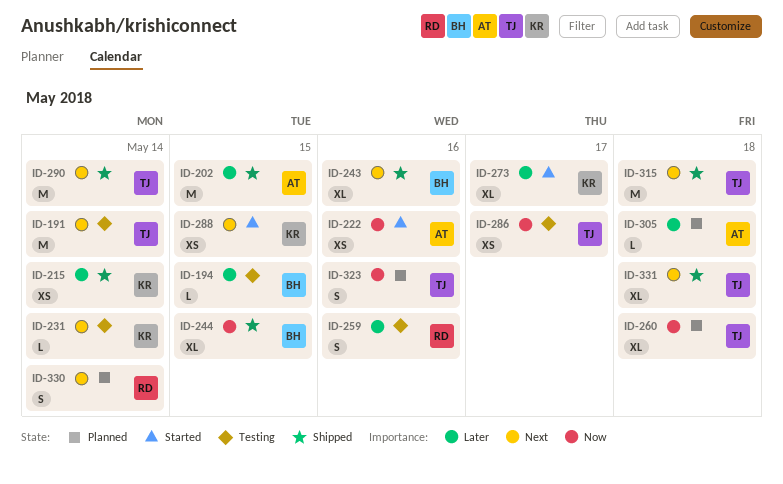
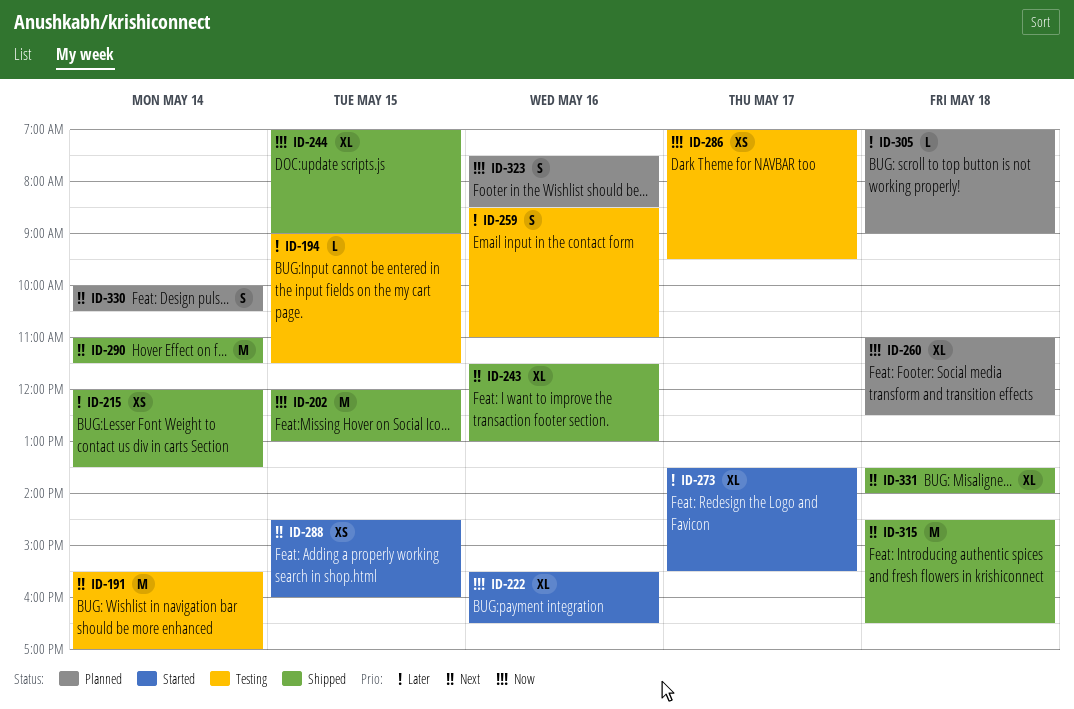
ID-202, priority: Later -> Now
ID-222, estimate: XS -> XL
ID-231: present -> none

